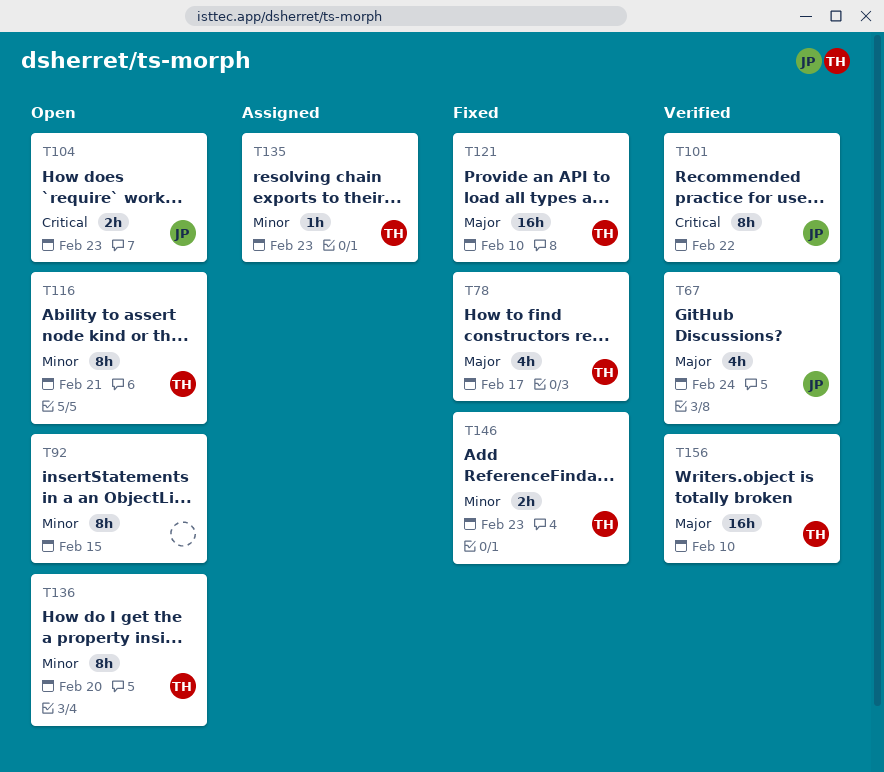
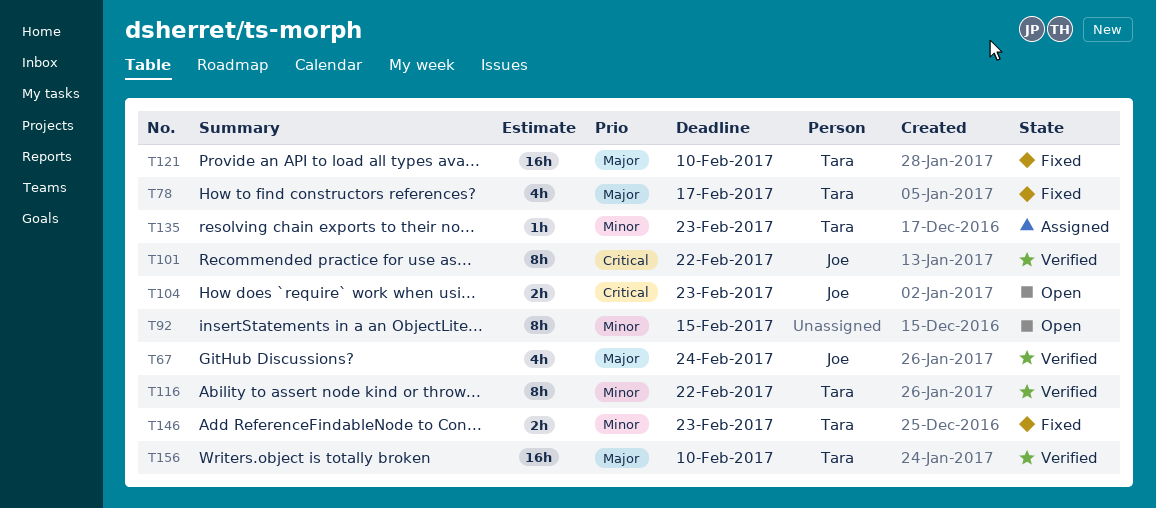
T116, status: Open -> Verified
T116, due: Feb 21 -> Feb 22
T136: present -> none

